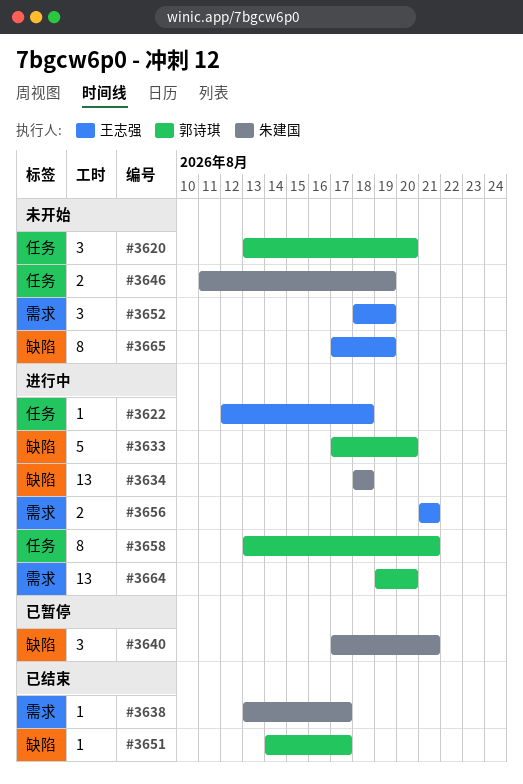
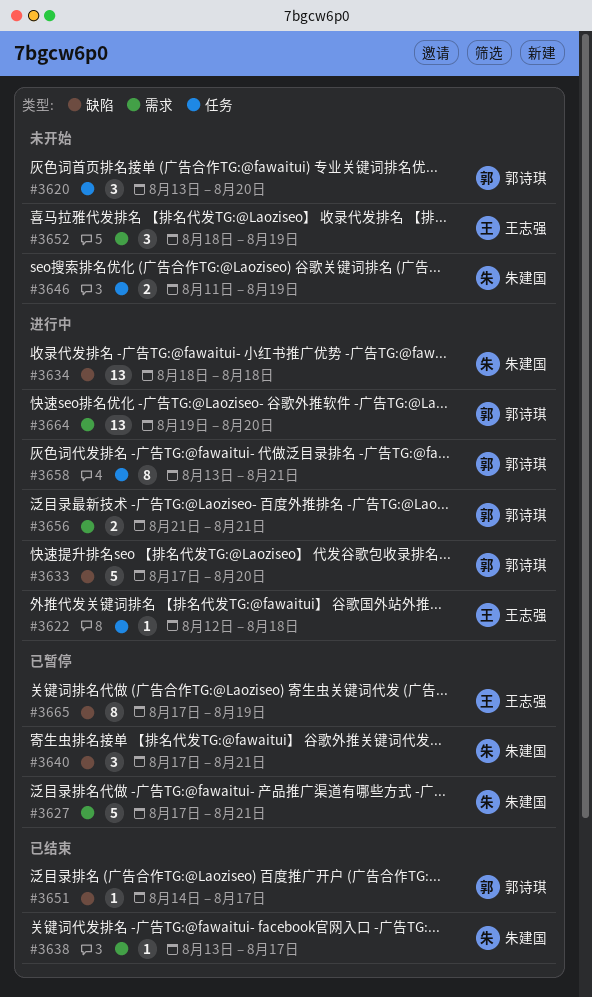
#3627: none -> present
#3656, owner: 王志强 -> 郭诗琪
#3665, status: 未开始 -> 已暂停

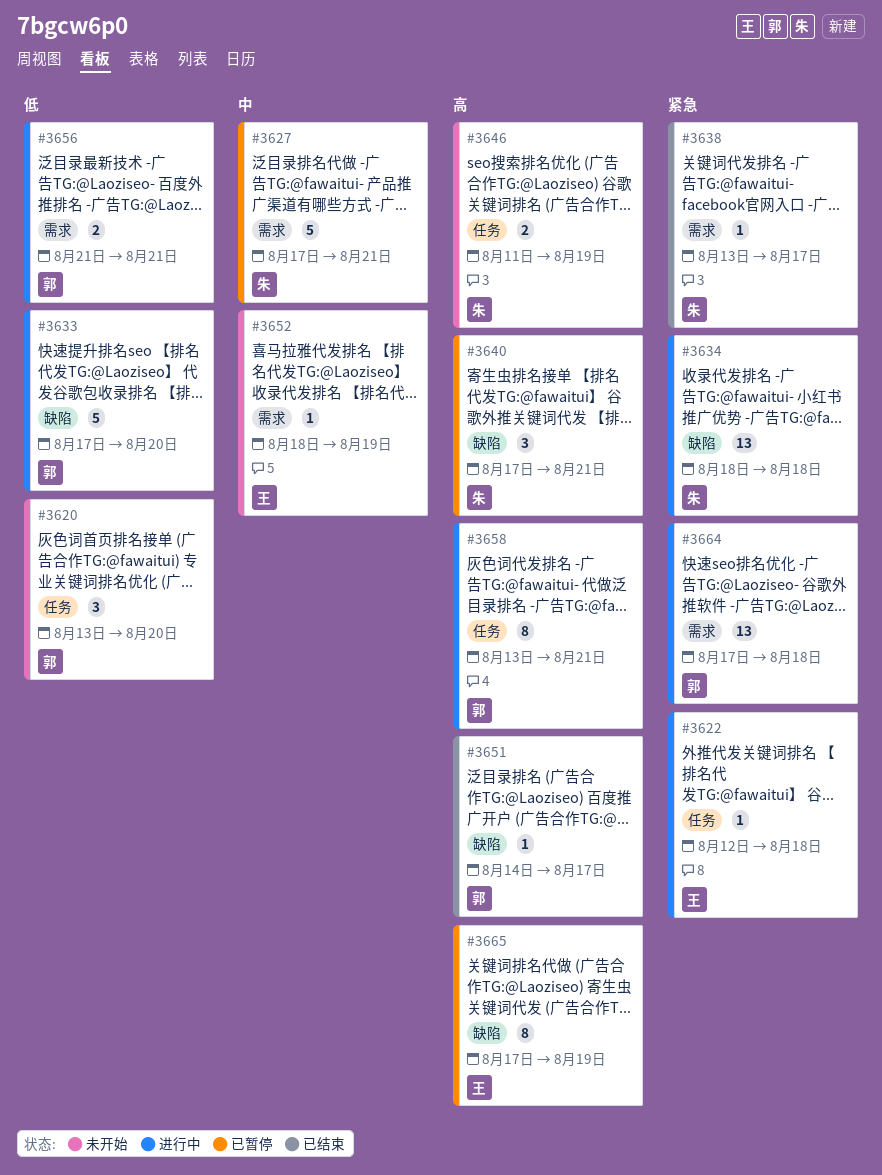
#3652, estimate: 3 -> 1
#3664, start: Aug 19 -> Aug 17
#3664, due: Aug 20 -> Aug 18

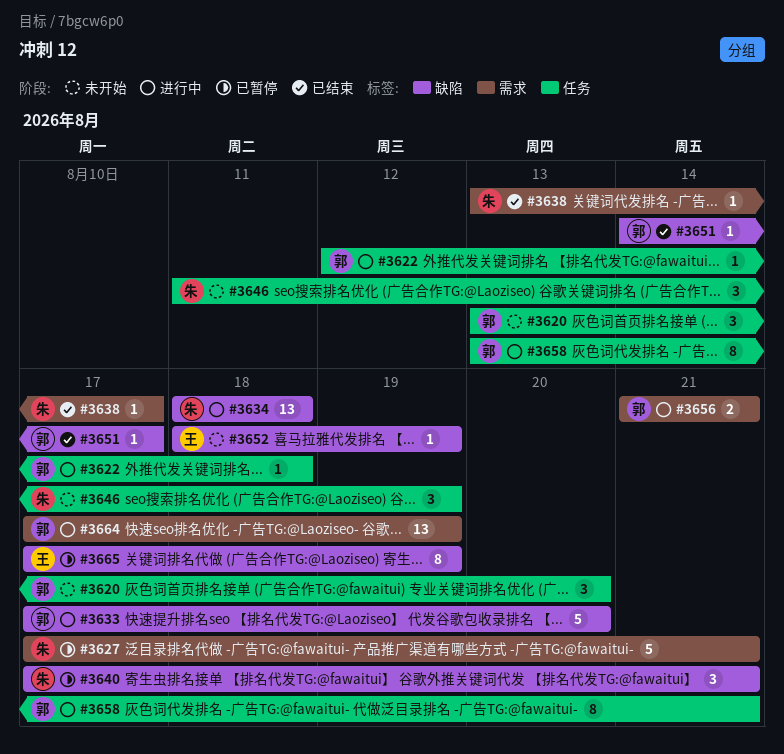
#3622, owner: 王 -> 郭
#3646, estimate: 2 -> 3
#3652, label: 需求 -> 缺陷
#3664, due: Aug 18 -> Aug 19

